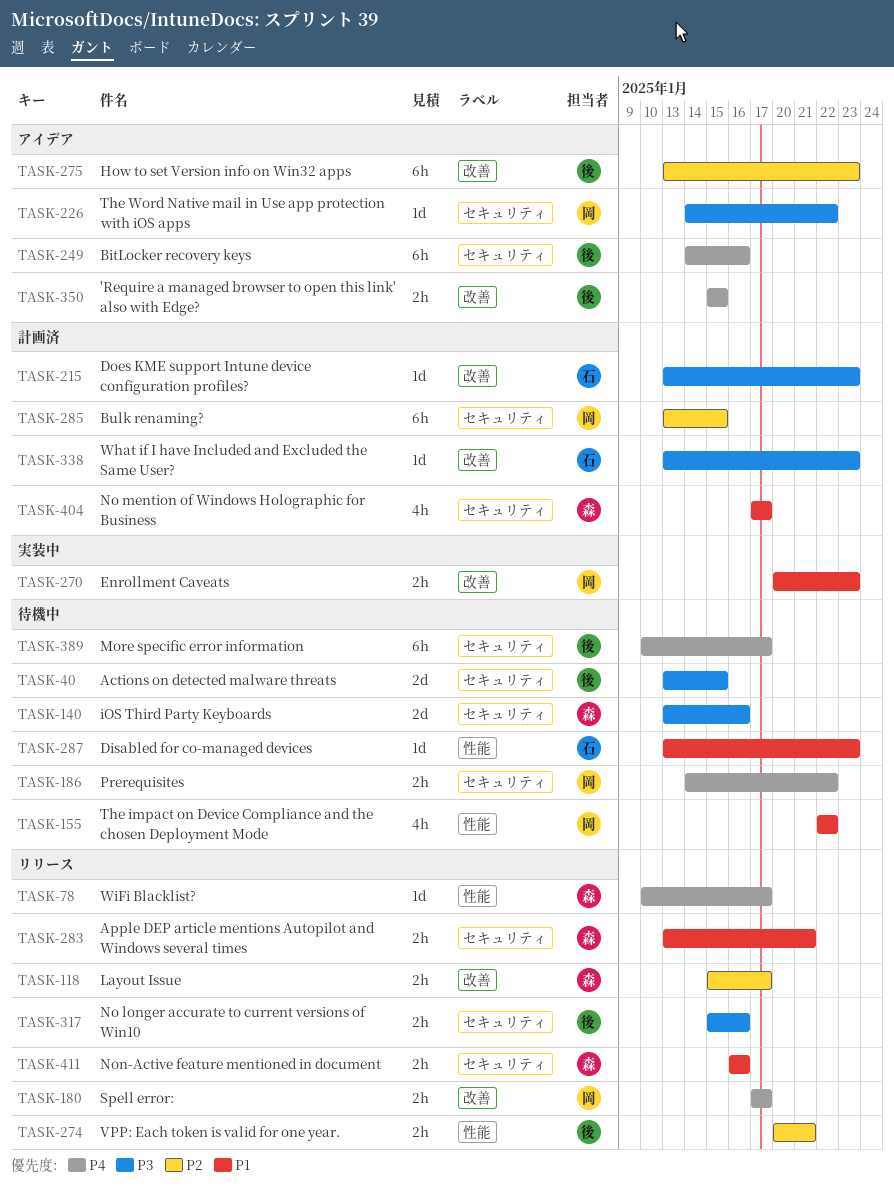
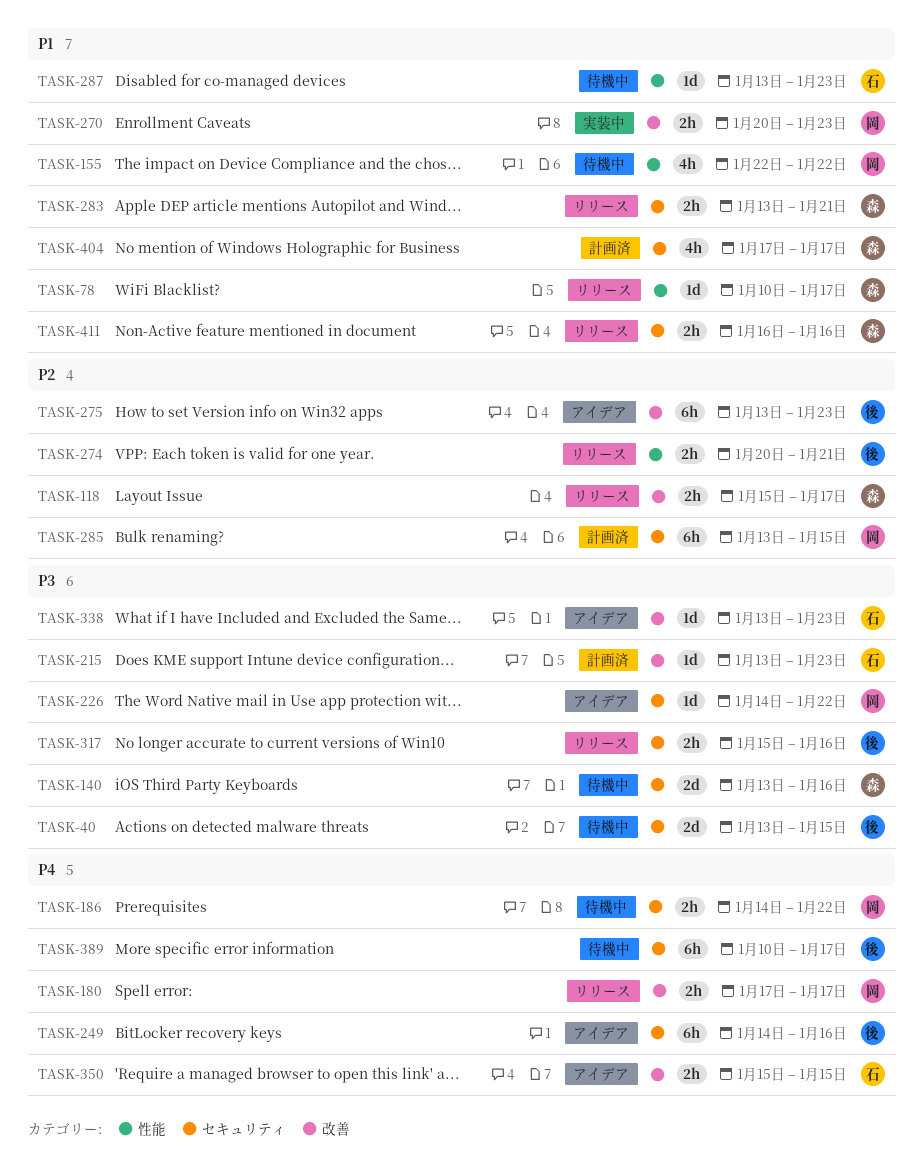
TASK-78, priority: P4 -> P1
TASK-338, status: 計画済 -> アイデア
TASK-350, owner: 後 -> 石

